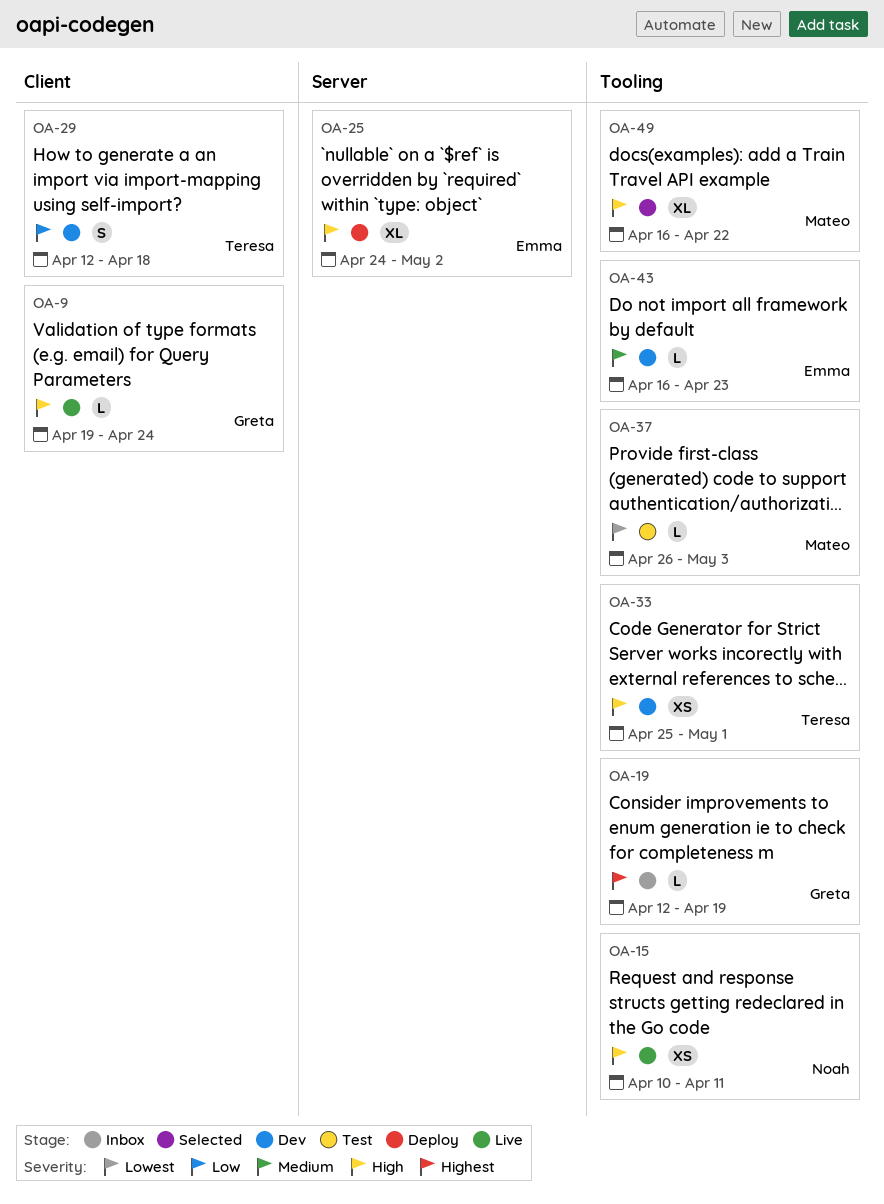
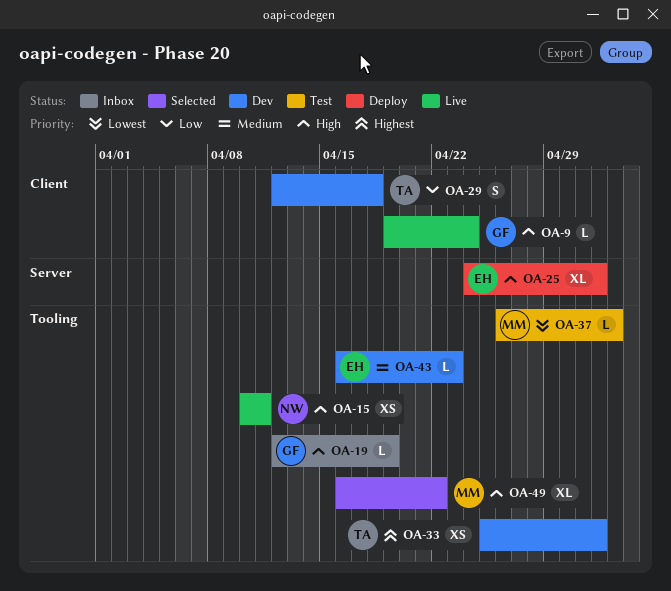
OA-19, priority: Highest -> High
OA-33, priority: High -> Highest
OA-33, due: May 1 -> May 2

